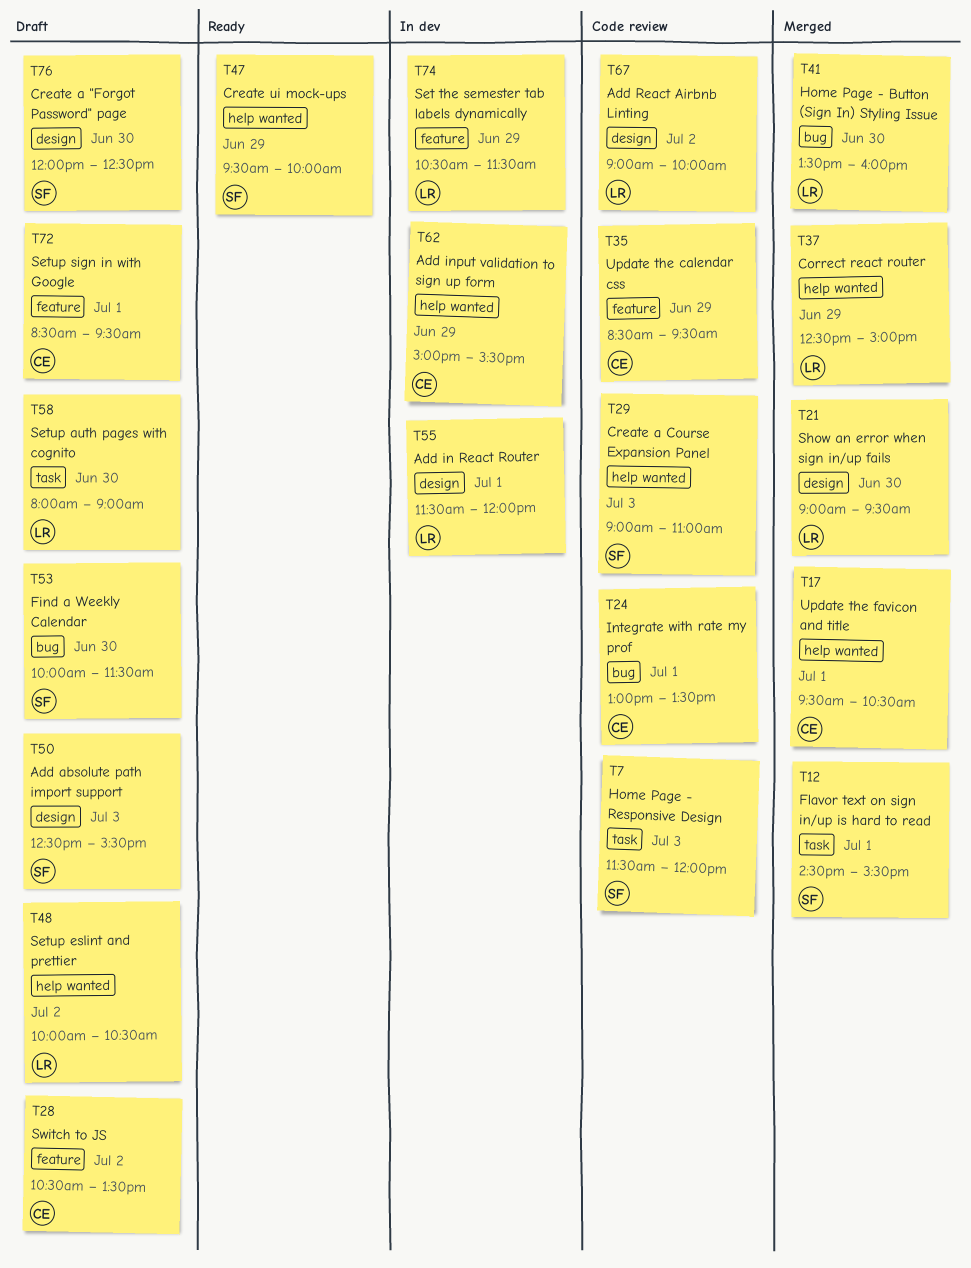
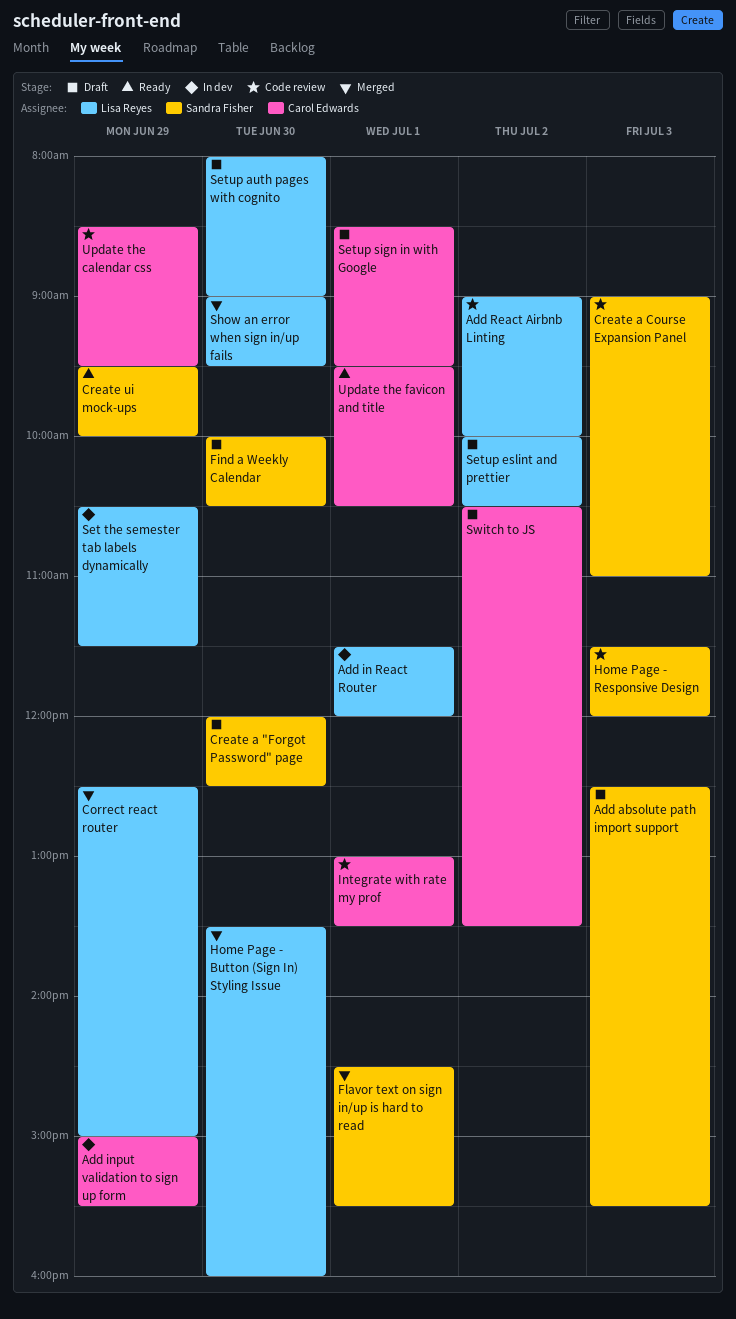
Find a Weekly Calendar, ends: 11:30 -> 10:30
Update the favicon and title, status: Merged -> Ready

